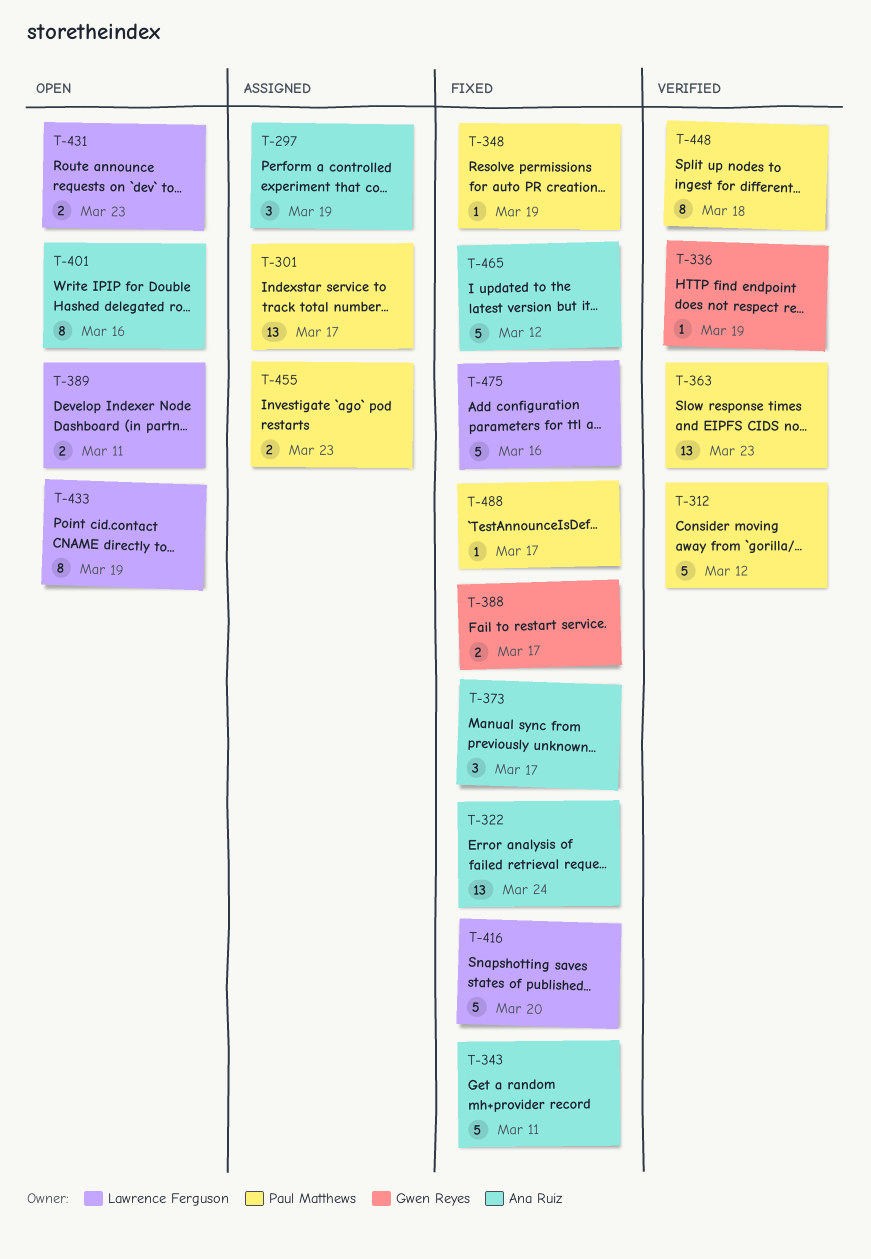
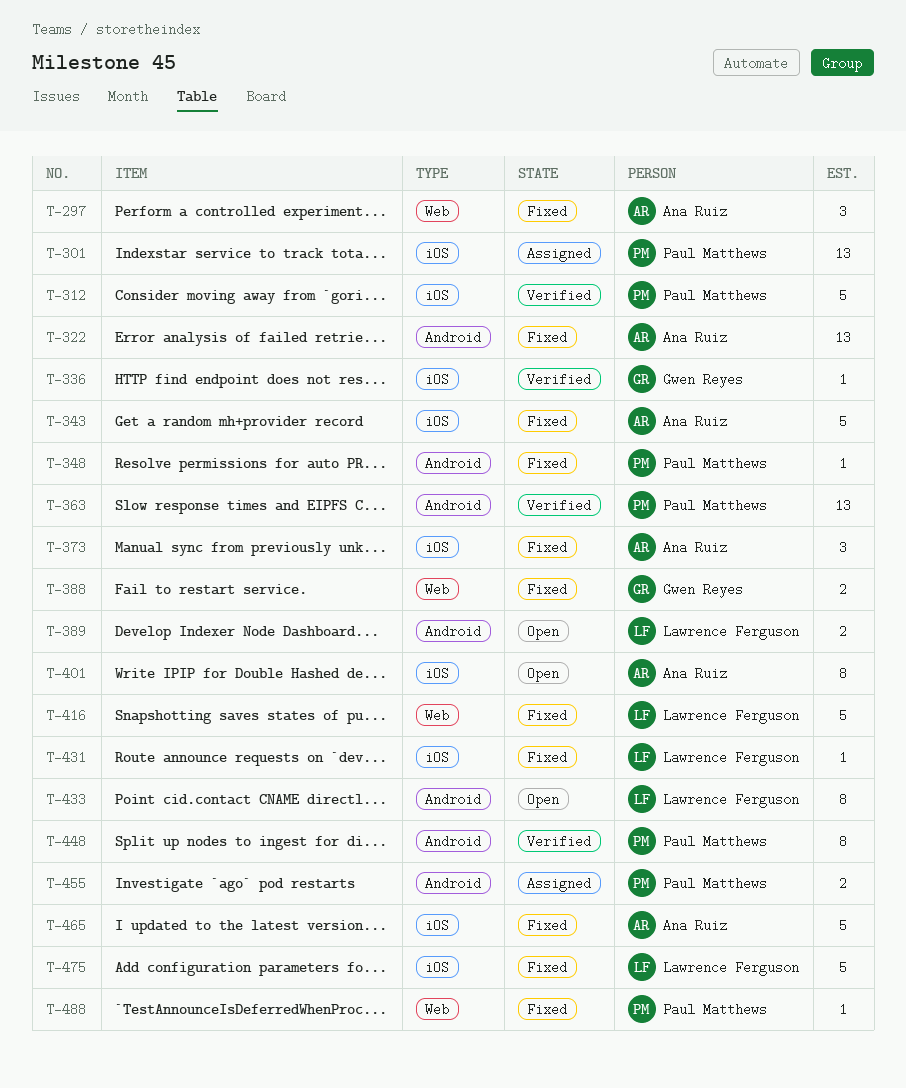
T-297, status: Assigned -> Fixed
T-431, status: Open -> Fixed
T-431, estimate: 2 -> 1

